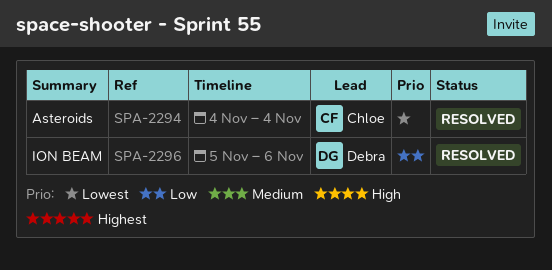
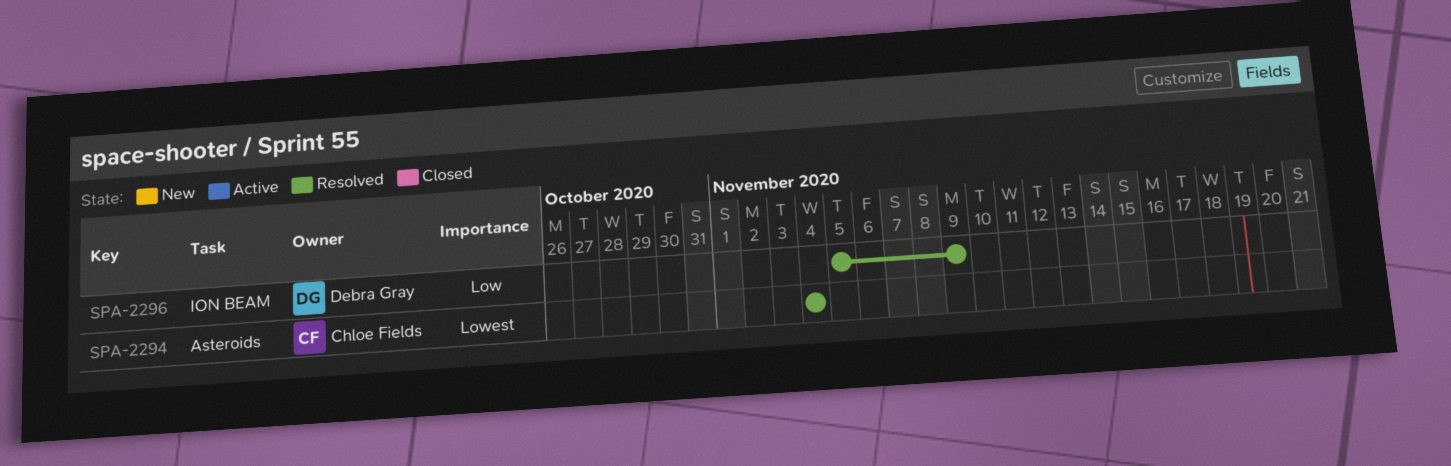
SPA-2296, due: Nov 6 -> Nov 9

